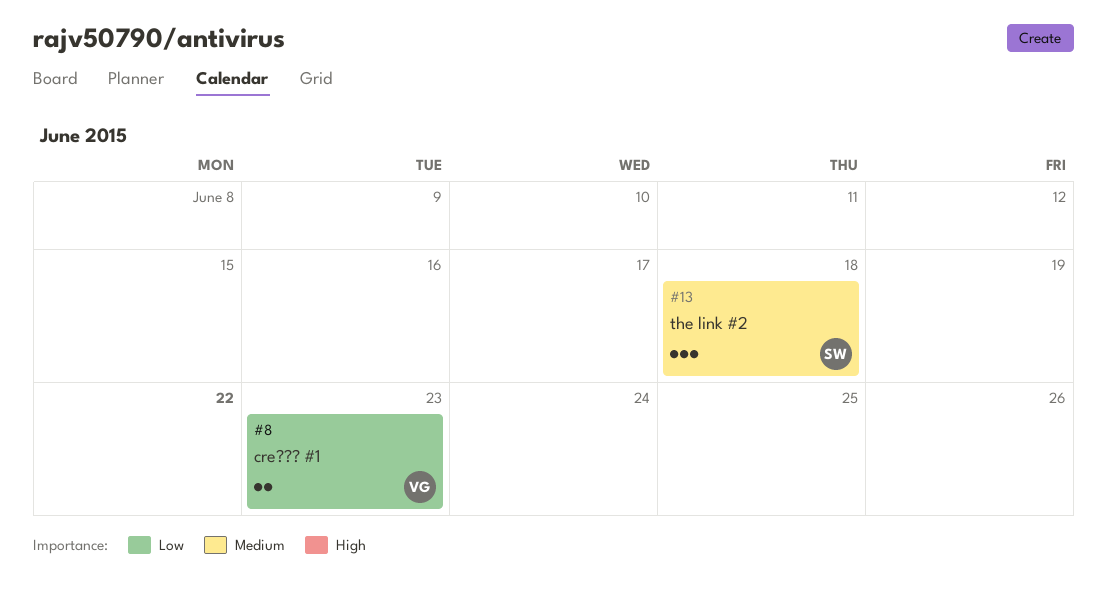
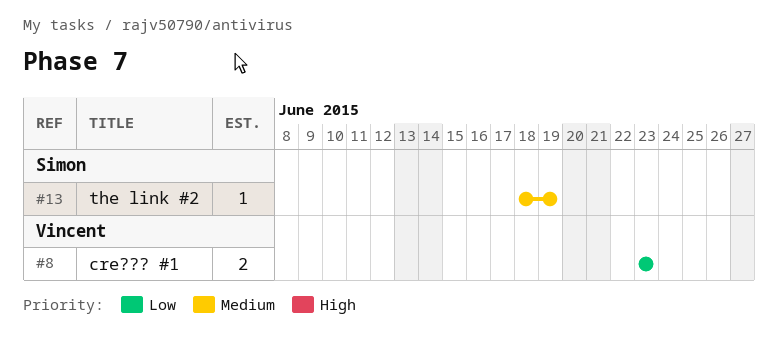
#13, estimate: 3 -> 1
#13, due: Jun 18 -> Jun 19

